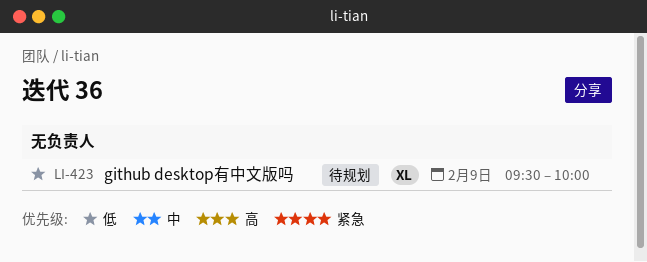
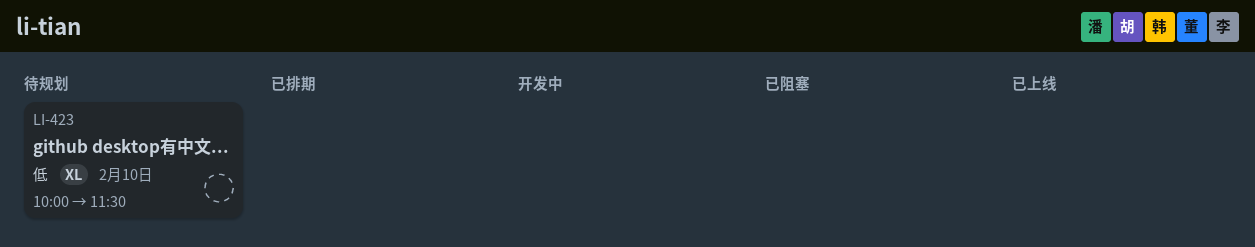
LI-423, day: Feb 9 -> Feb 10
LI-423, begins: 09:30 -> 10:00
LI-423, ends: 10:00 -> 11:30

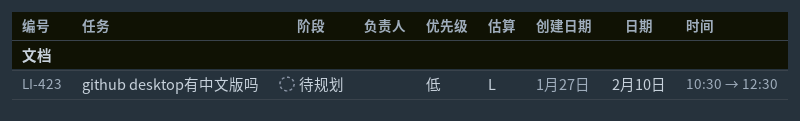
LI-423, estimate: XL -> L
LI-423, begins: 10:00 -> 10:30
LI-423, ends: 11:30 -> 12:30

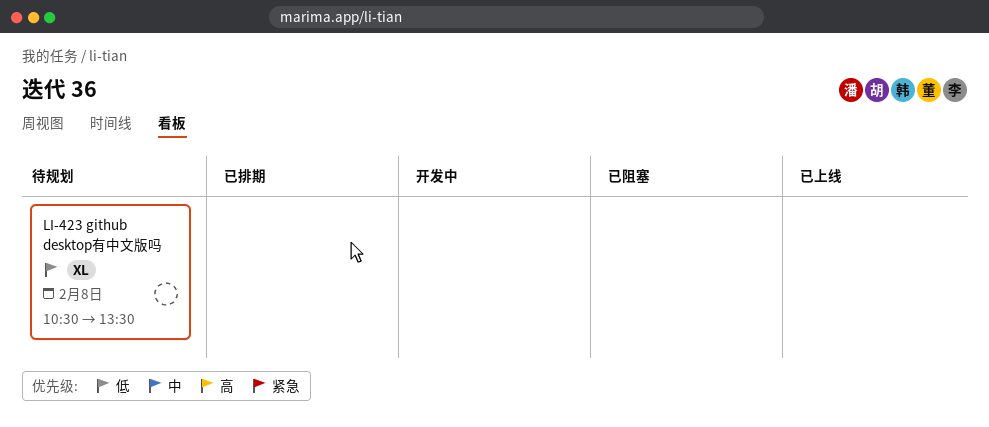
LI-423, estimate: L -> XL
LI-423, day: Feb 10 -> Feb 8
LI-423, ends: 12:30 -> 13:30

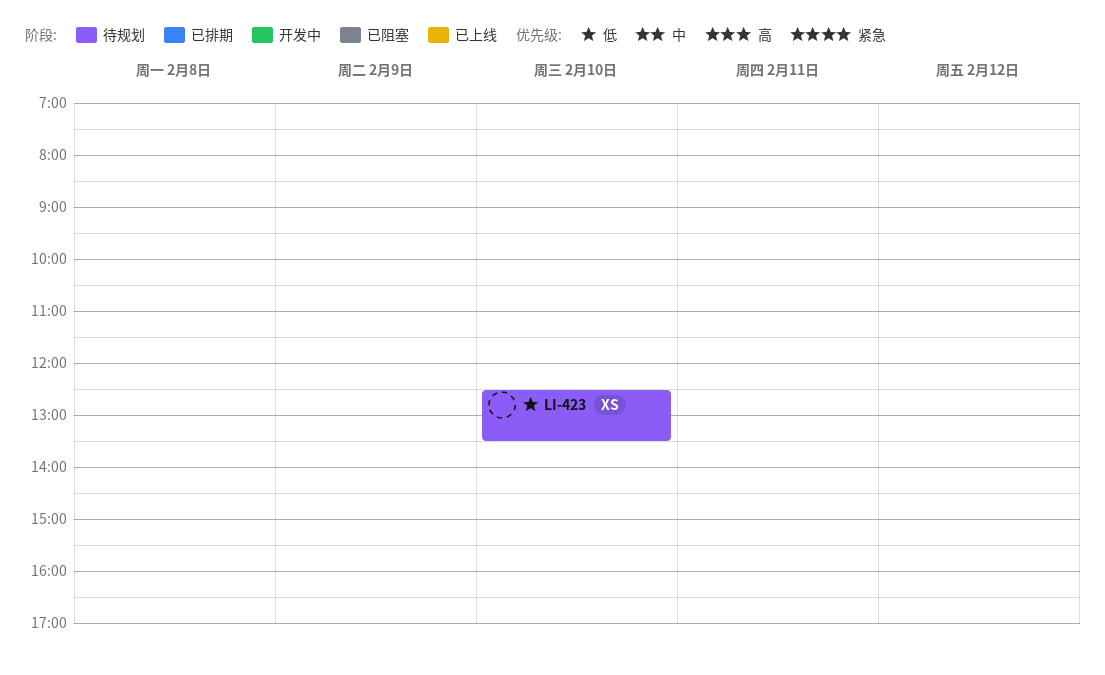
LI-423, estimate: XL -> XS
LI-423, day: Feb 8 -> Feb 10
LI-423, begins: 10:30 -> 12:30

